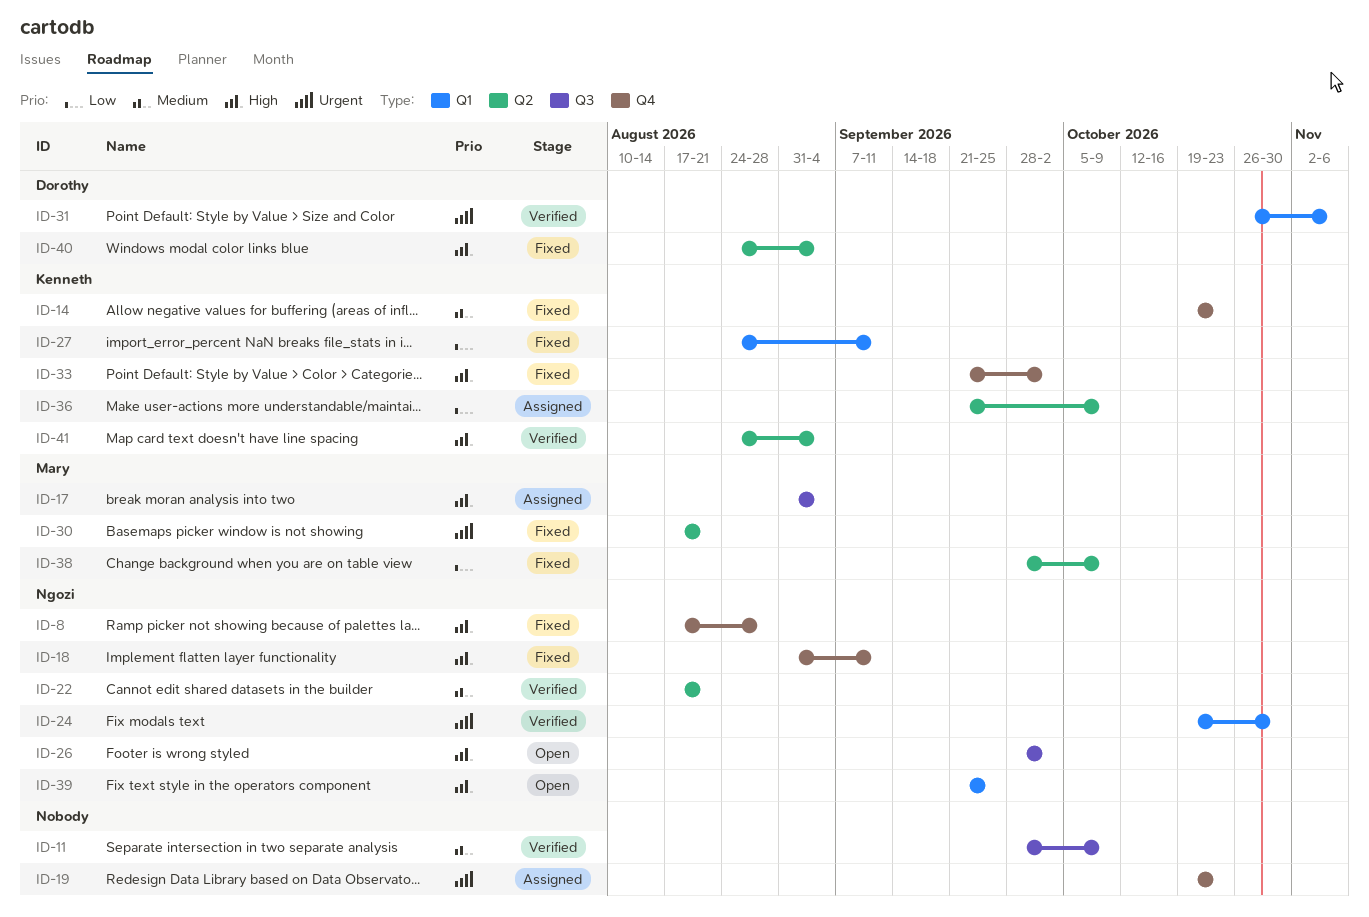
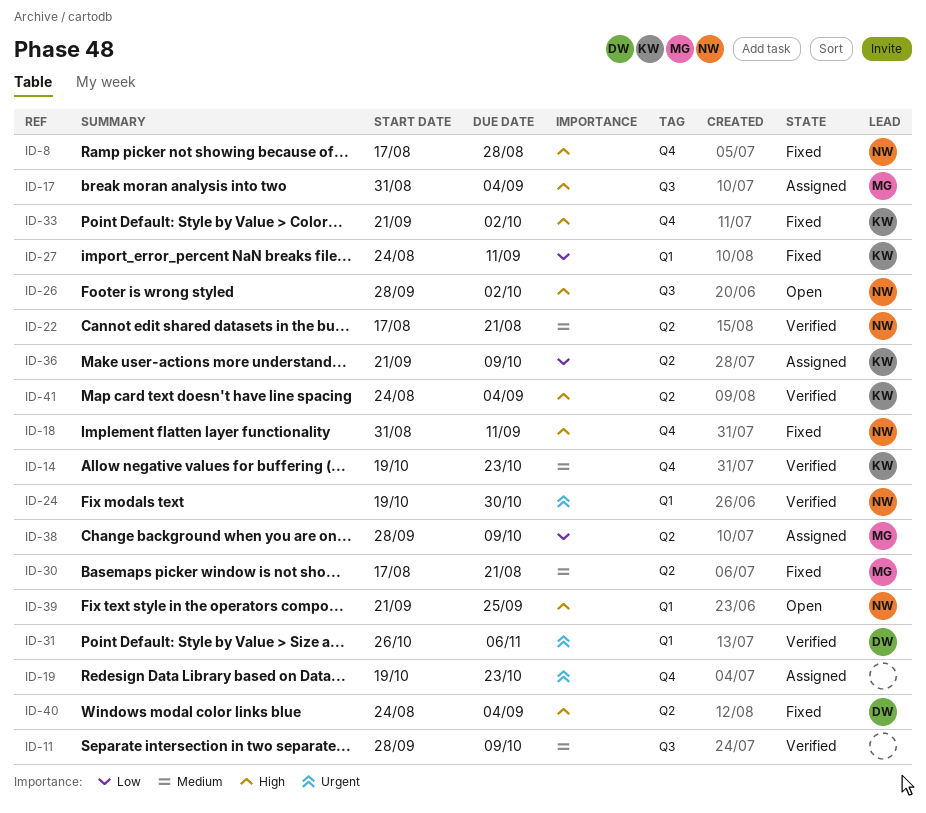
ID-14, status: Fixed -> Verified
ID-30, priority: Urgent -> Medium
ID-38, status: Fixed -> Assigned

